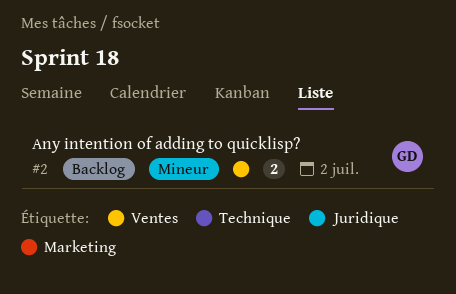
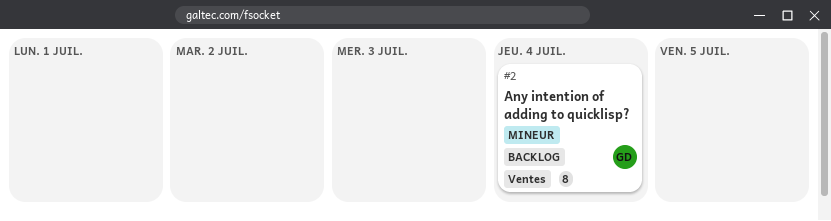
#2, estimate: 2 -> 8
#2, due: Jul 2 -> Jul 4

